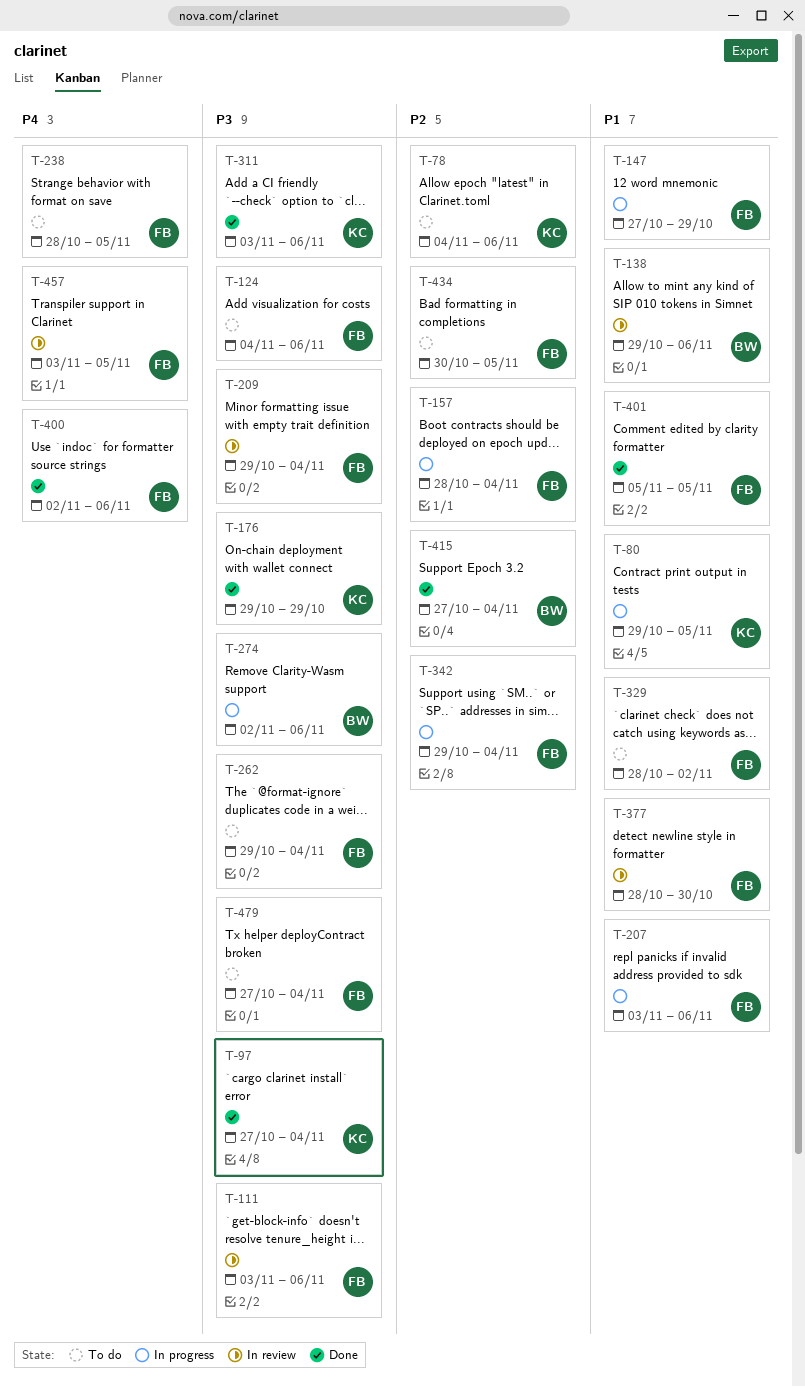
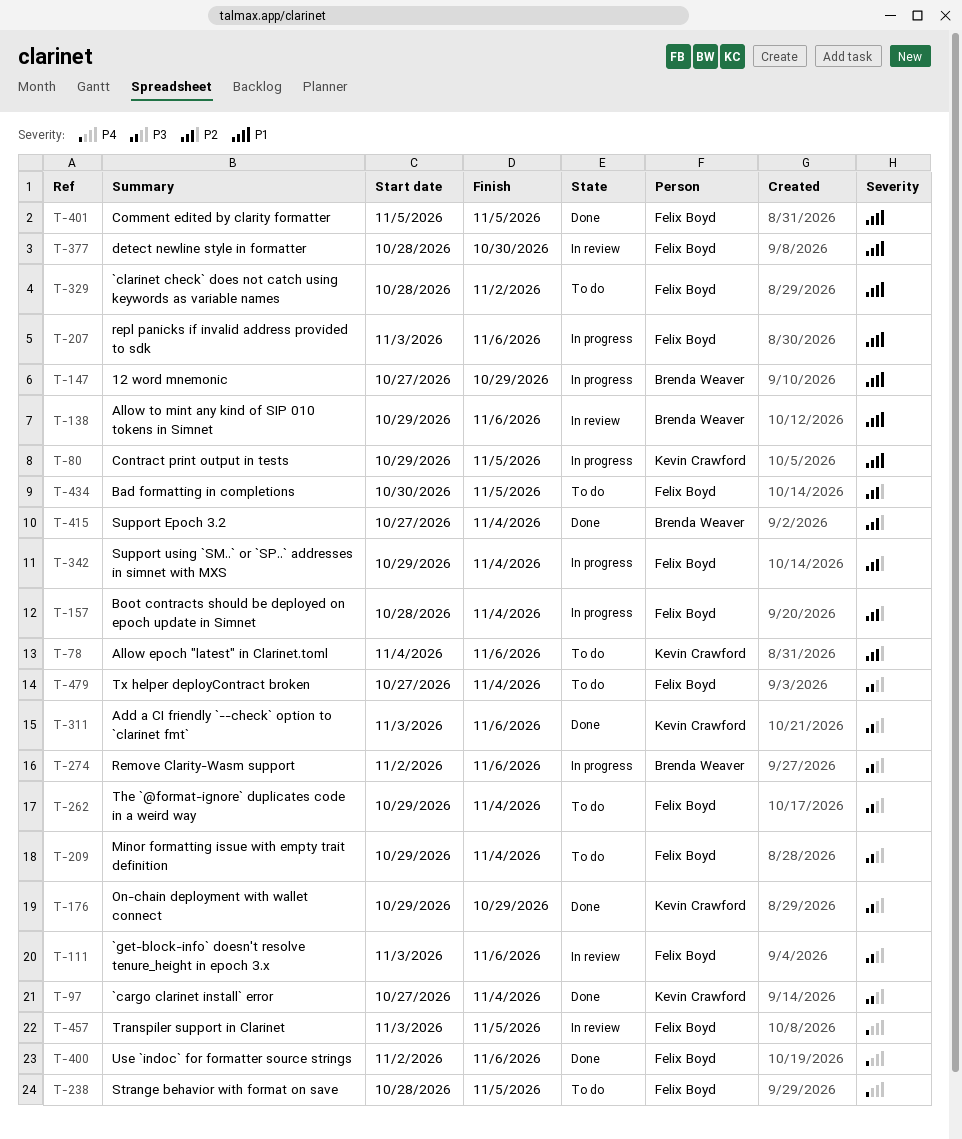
T-124: present -> none
T-147, owner: Felix Boyd -> Brenda Weaver
T-209, status: In review -> To do

